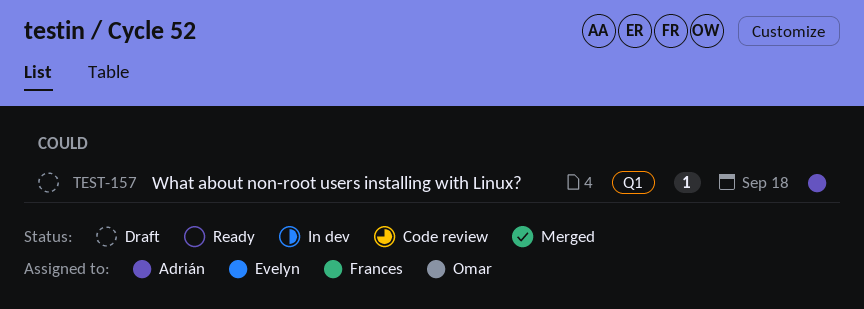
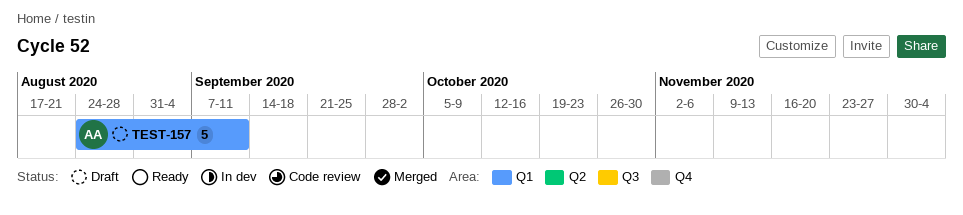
TEST-157, estimate: 1 -> 5
TEST-157, due: Sep 18 -> Sep 11

